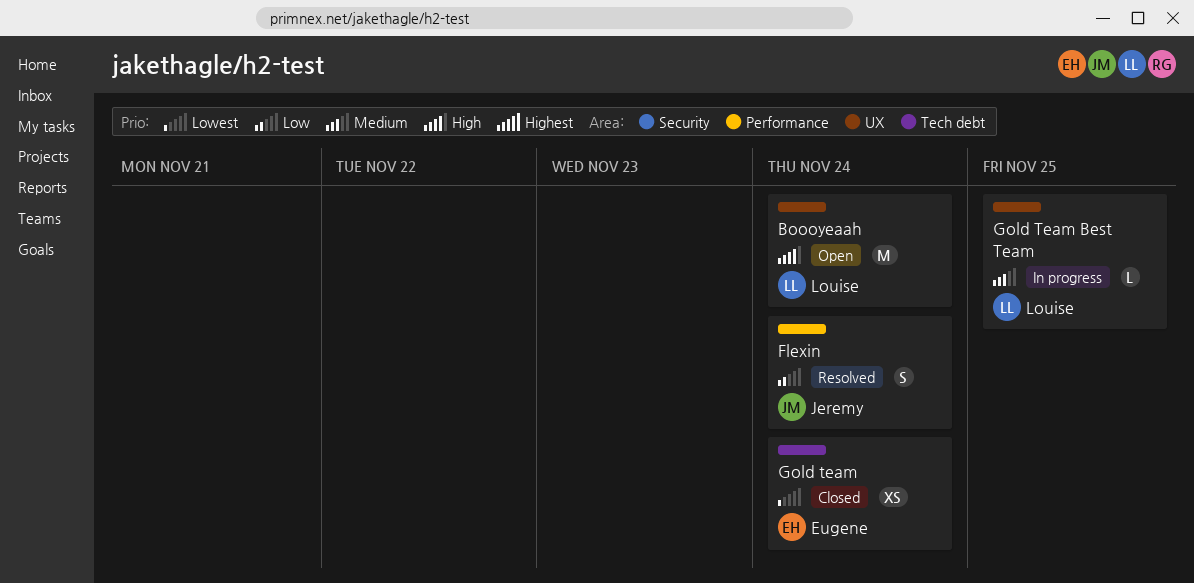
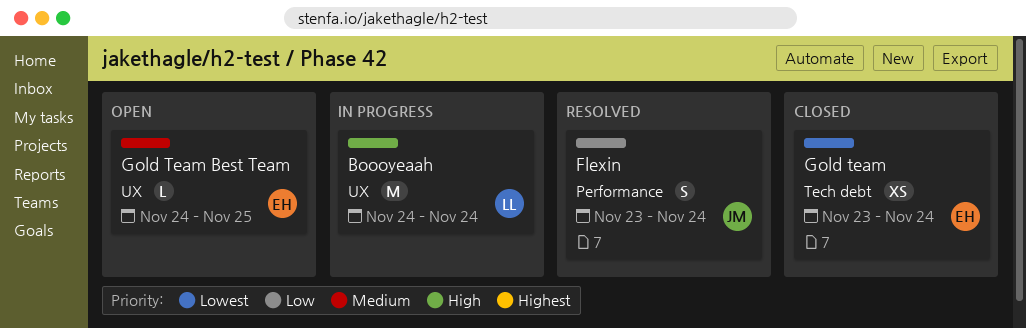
Boooyeaah, status: Open -> In progress
Gold Team Best Team, status: In progress -> Open
Gold Team Best Team, owner: Louise -> Eugene

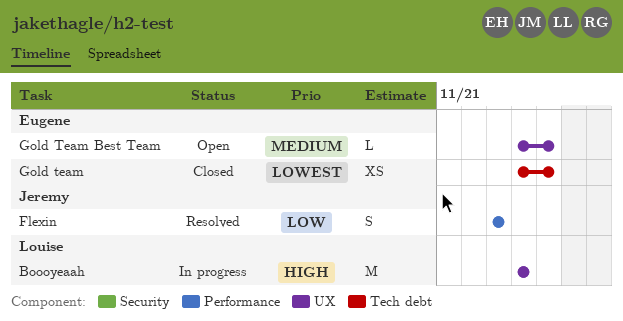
Flexin, due: Nov 24 -> Nov 23
Gold team, start: Nov 23 -> Nov 24
Gold team, due: Nov 24 -> Nov 25

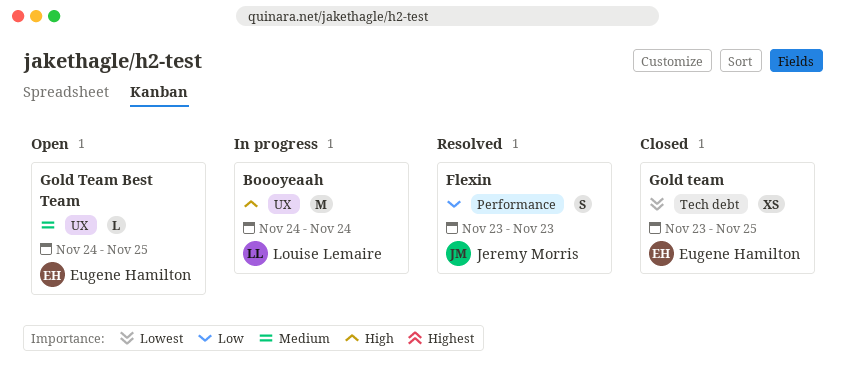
Gold team, start: Nov 24 -> Nov 23

